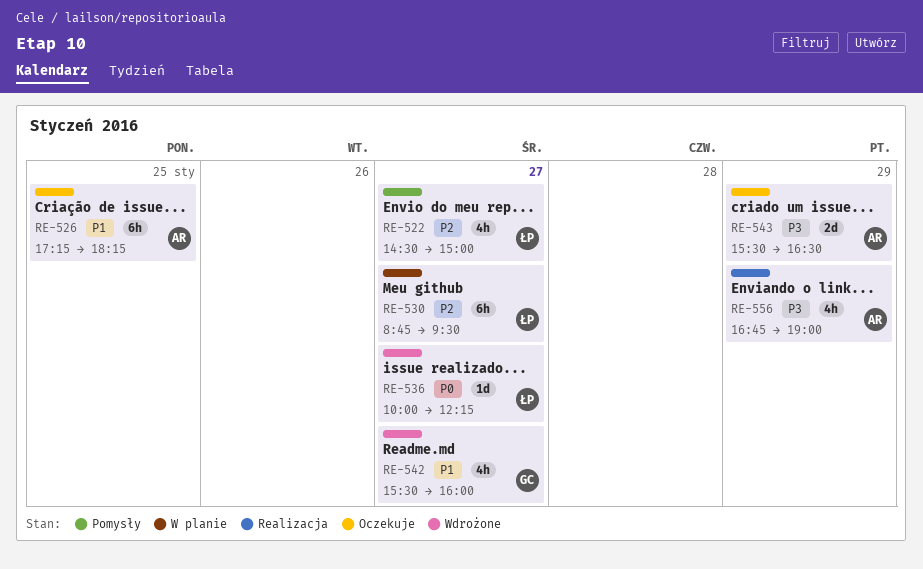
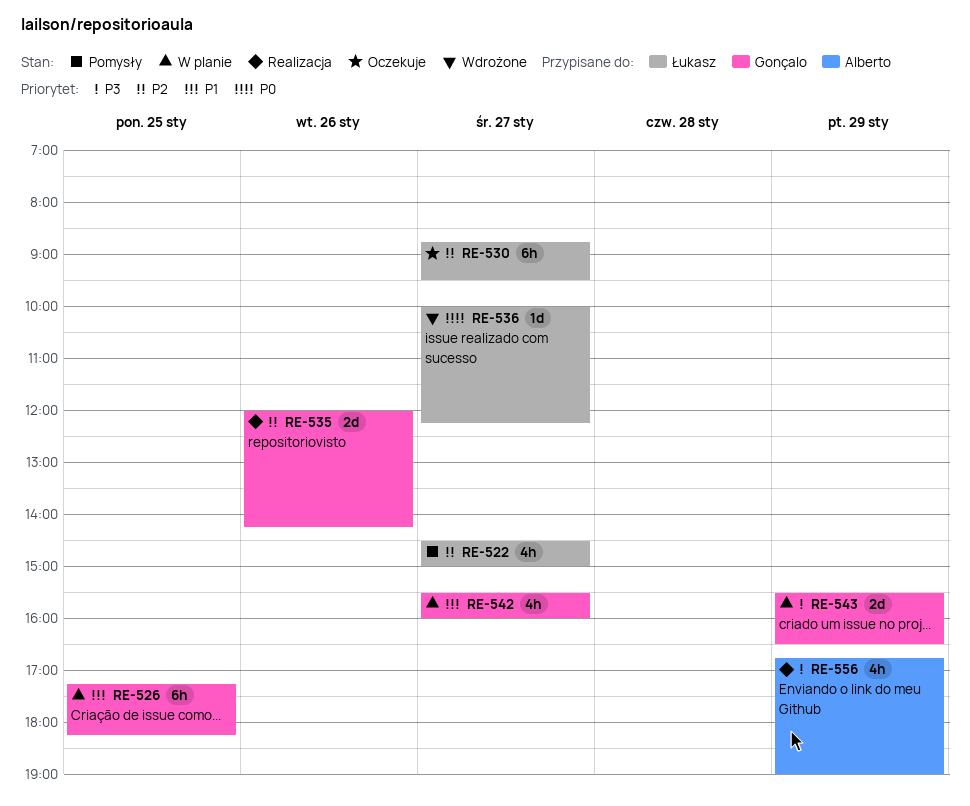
RE-526, status: Oczekuje -> W planie
RE-526, owner: Alberto -> Gonçalo
RE-530, status: W planie -> Oczekuje
RE-535: none -> present
RE-542, status: Wdrożone -> W planie
RE-543, status: Oczekuje -> W planie
RE-543, owner: Alberto -> Gonçalo

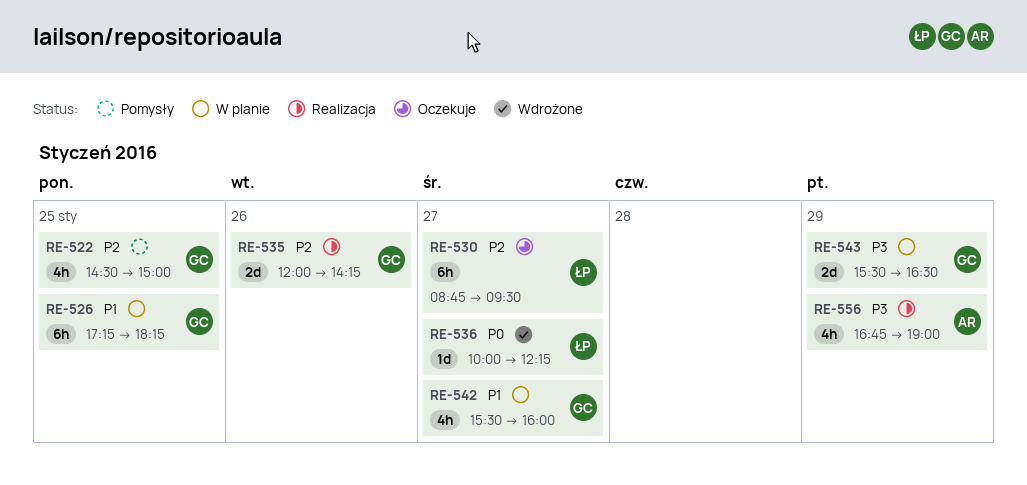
RE-522, owner: Łukasz -> Gonçalo
RE-522, day: Jan 27 -> Jan 25

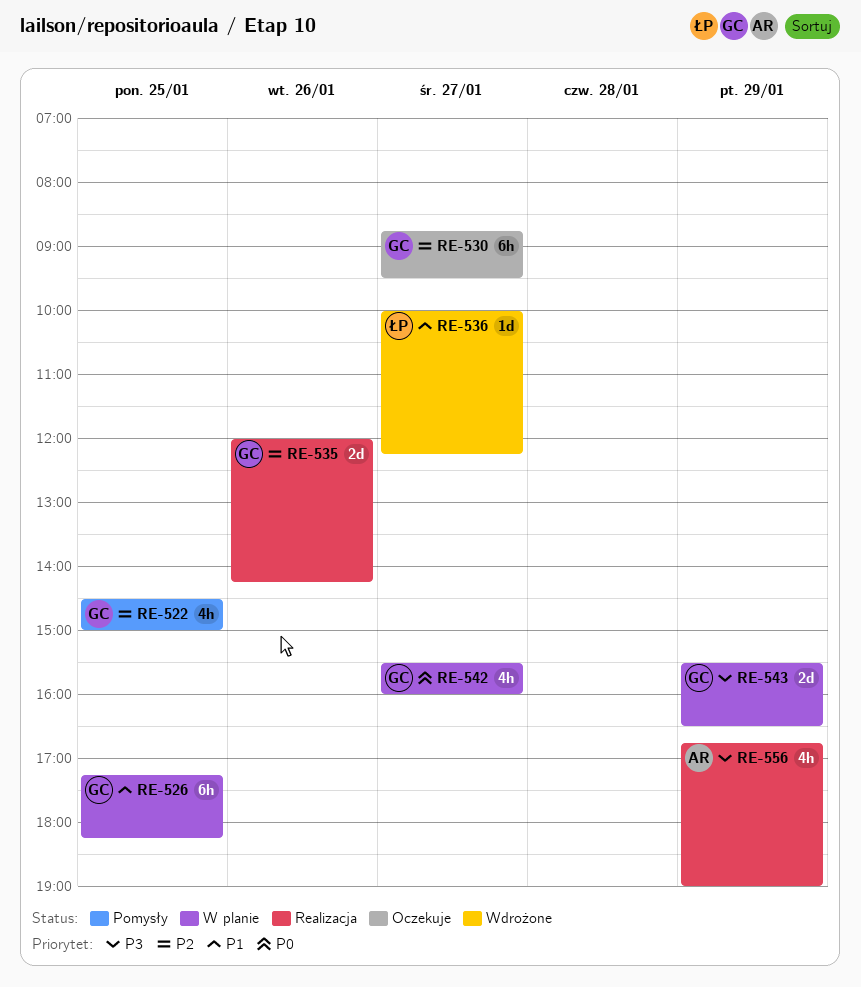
RE-530, owner: ŁP -> GC
RE-536, priority: P0 -> P1
RE-542, priority: P1 -> P0

